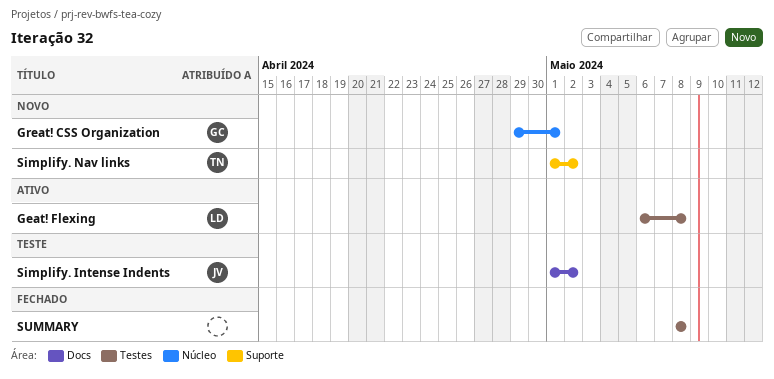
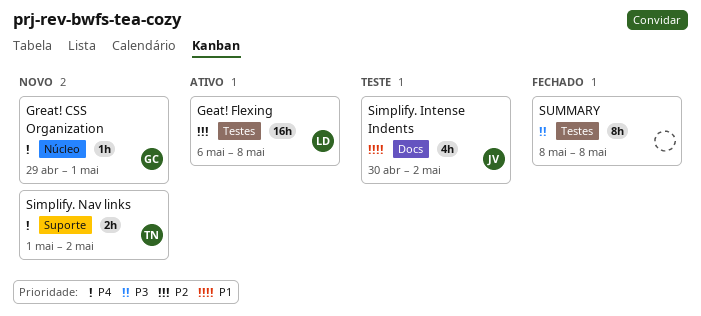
Simplify. Intense Indents, start: May 1 -> Apr 30

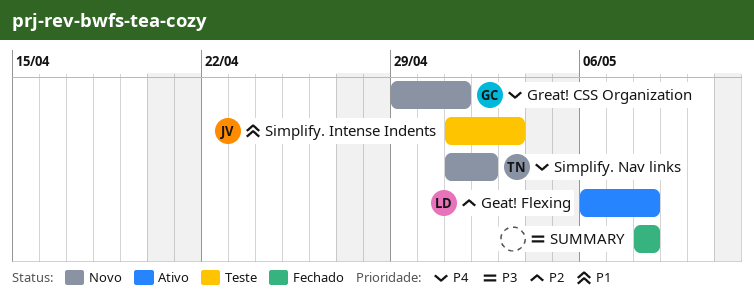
Simplify. Intense Indents, start: Apr 30 -> May 1
Simplify. Intense Indents, due: May 2 -> May 3

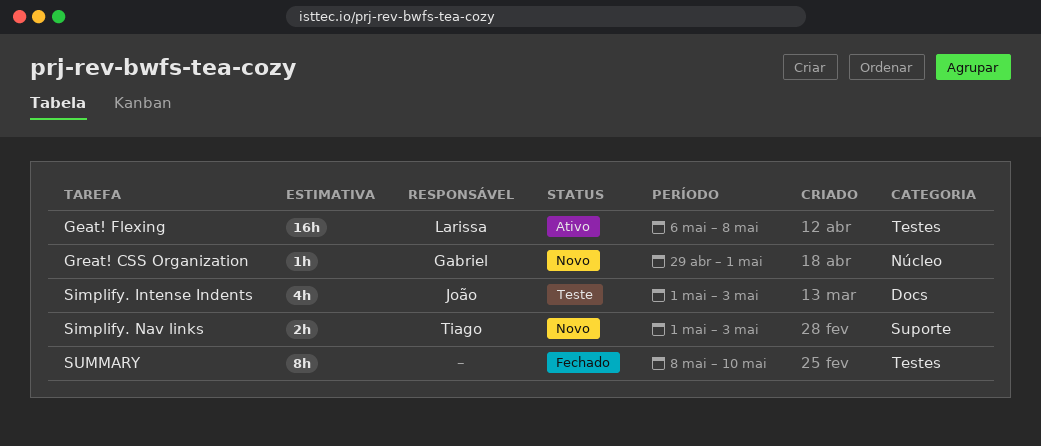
Simplify. Nav links, due: May 2 -> May 3
SUMMARY, due: May 8 -> May 10

